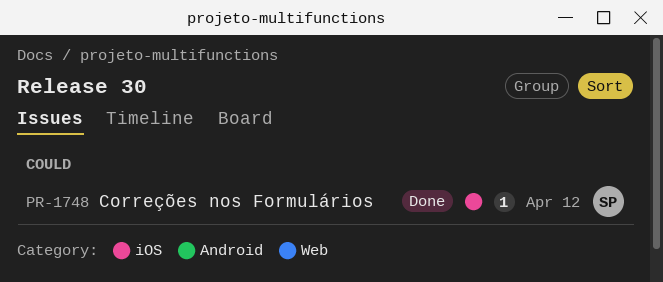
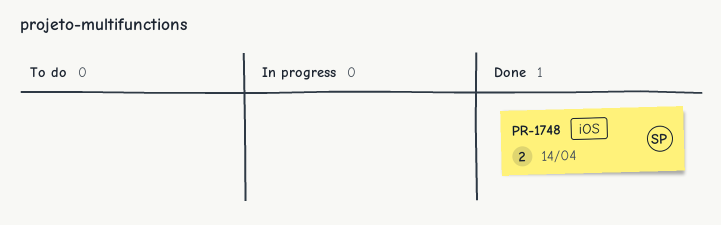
PR-1748, estimate: 1 -> 2
PR-1748, due: Apr 12 -> Apr 14

